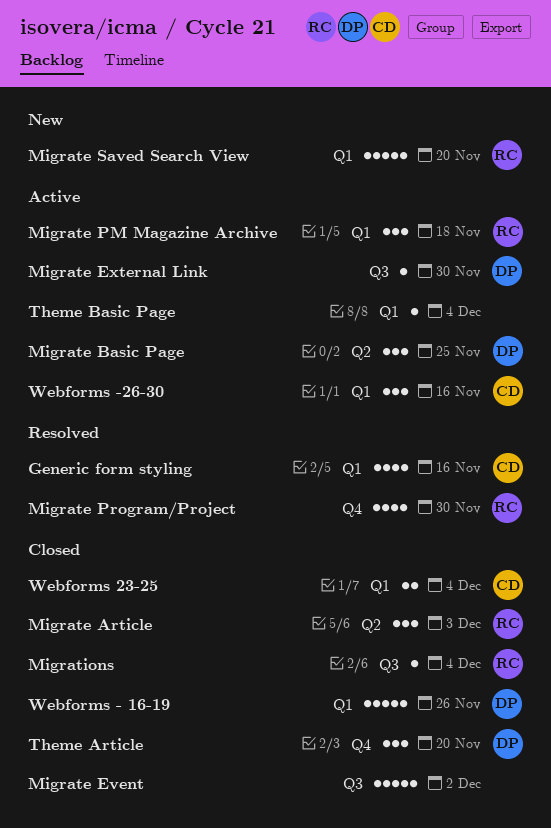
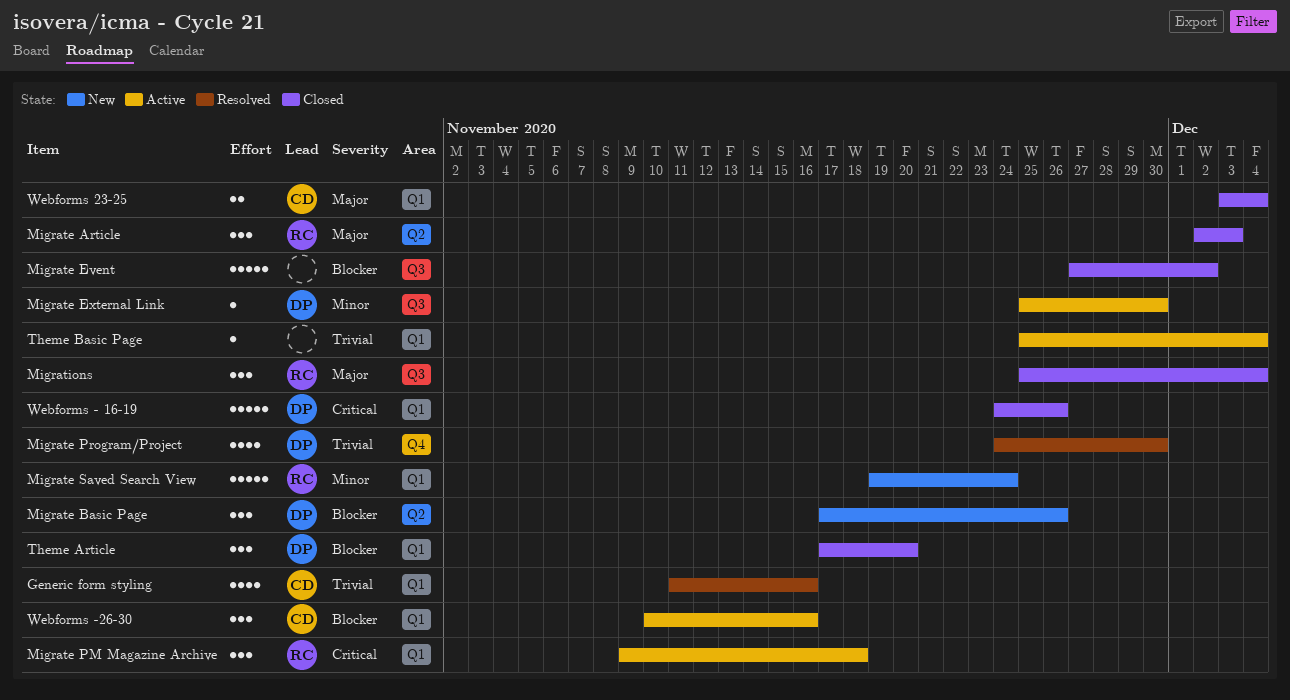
Migrate Basic Page, status: Active -> New
Migrate Basic Page, due: Nov 25 -> Nov 26
Migrate Program/Project, owner: RC -> DP
Migrate Saved Search View, due: Nov 20 -> Nov 24
Migrations, estimate: 1 -> 3
Theme Article, label: Q4 -> Q1

